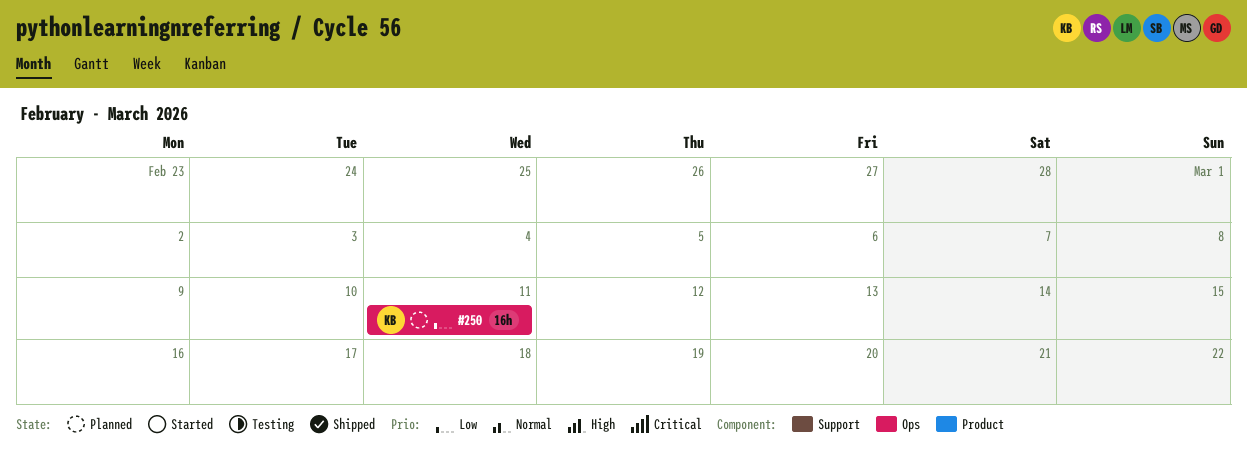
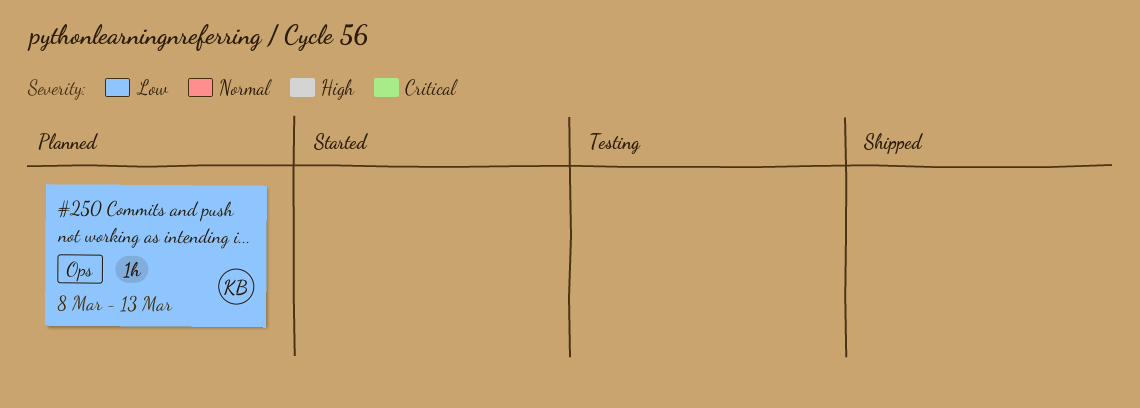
#250, estimate: 16h -> 1h
#250, start: Mar 11 -> Mar 8
#250, due: Mar 11 -> Mar 13

